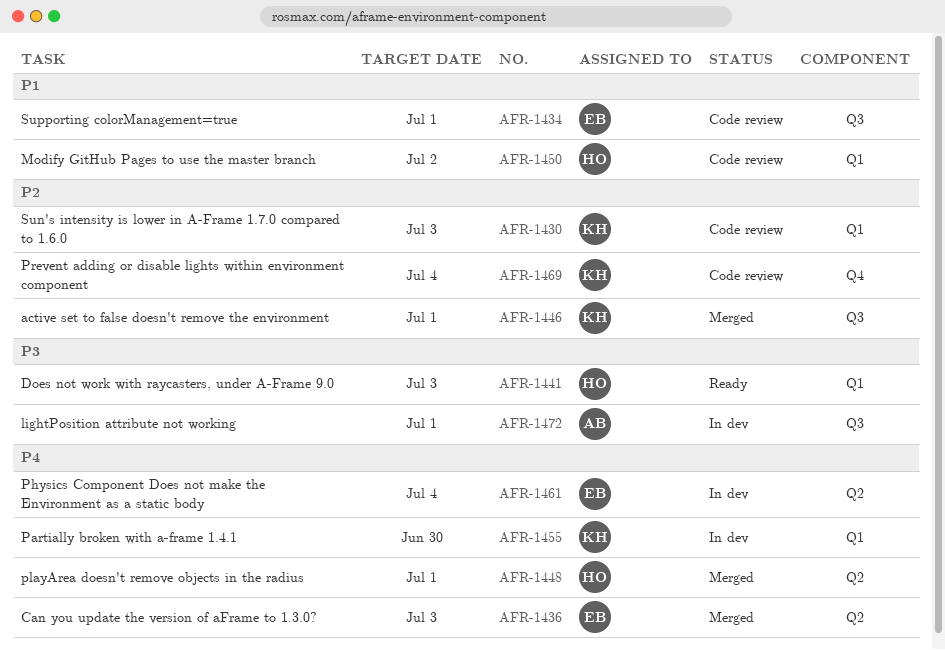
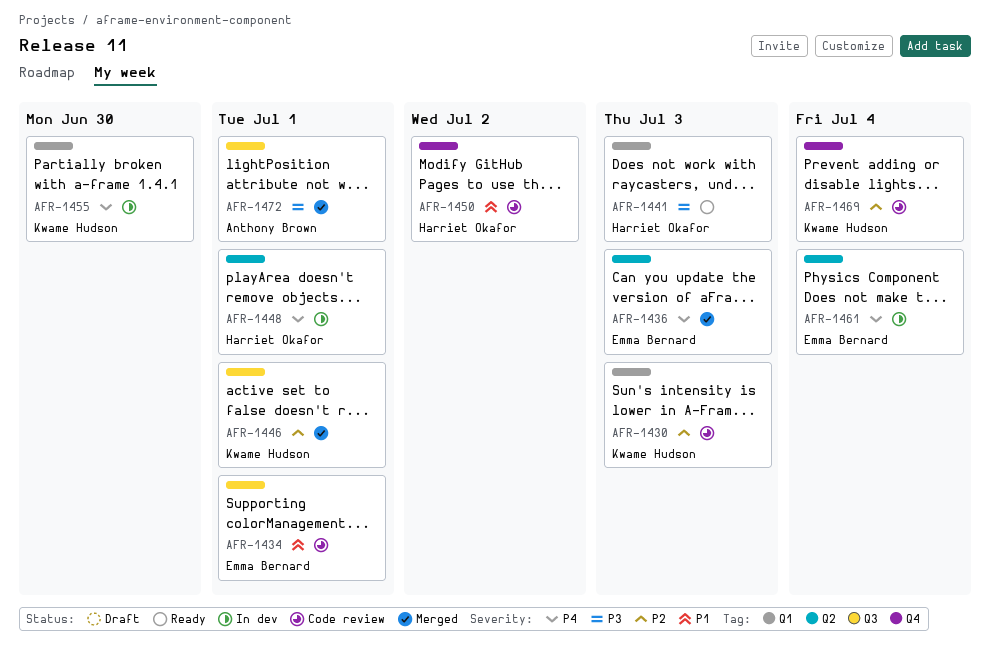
AFR-1448, status: Merged -> In dev
AFR-1450, label: Q1 -> Q4
AFR-1472, status: In dev -> Merged

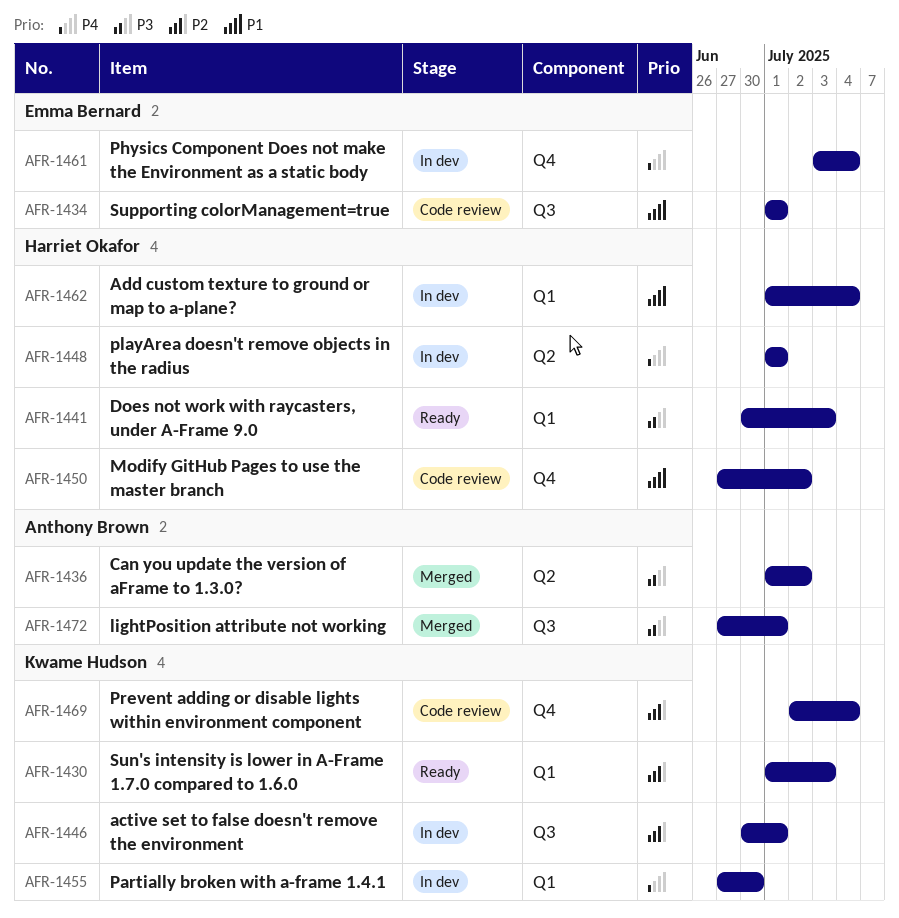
AFR-1430, status: Code review -> Ready
AFR-1436, owner: Emma Bernard -> Anthony Brown
AFR-1436, priority: P4 -> P3
AFR-1436, due: Jul 3 -> Jul 2
AFR-1446, status: Merged -> In dev
AFR-1461, label: Q2 -> Q4
AFR-1462: none -> present

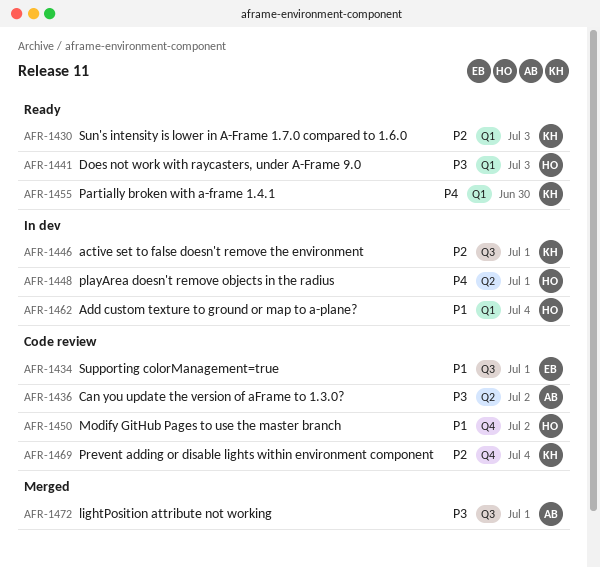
AFR-1436, status: Merged -> Code review
AFR-1455, status: In dev -> Ready
AFR-1461: present -> none

